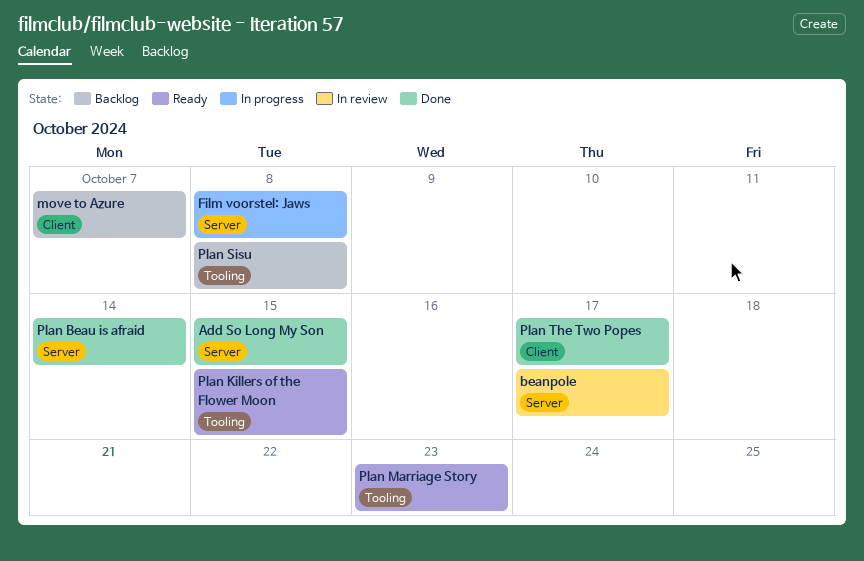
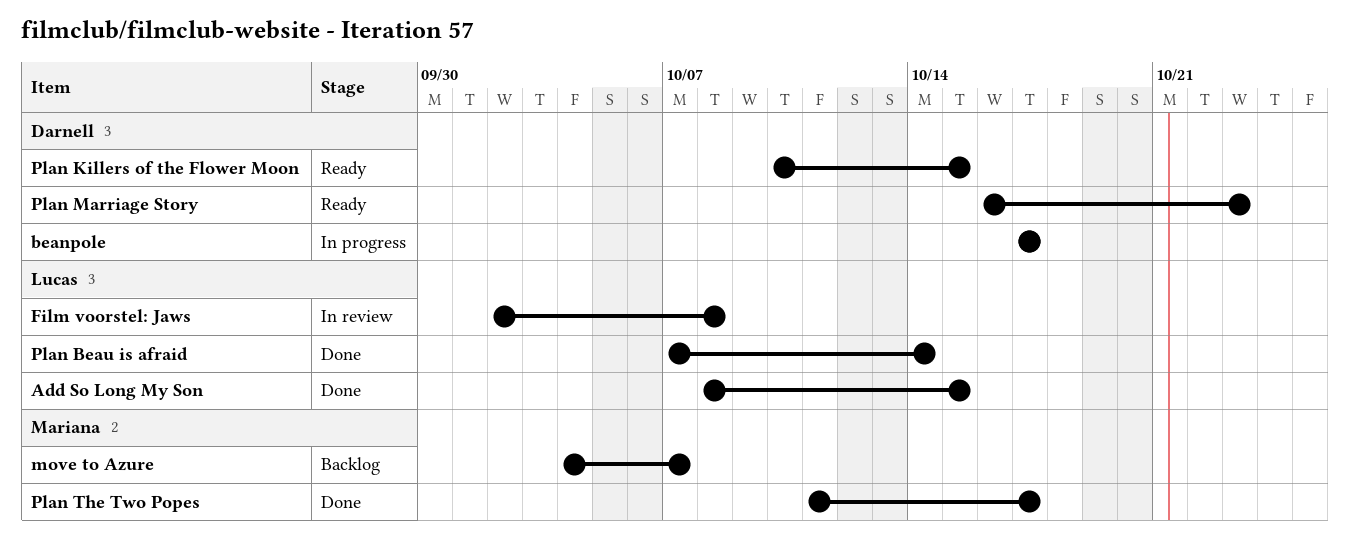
beanpole, status: In review -> In progress
Film voorstel: Jaws, status: In progress -> In review
Plan Sisu: present -> none

